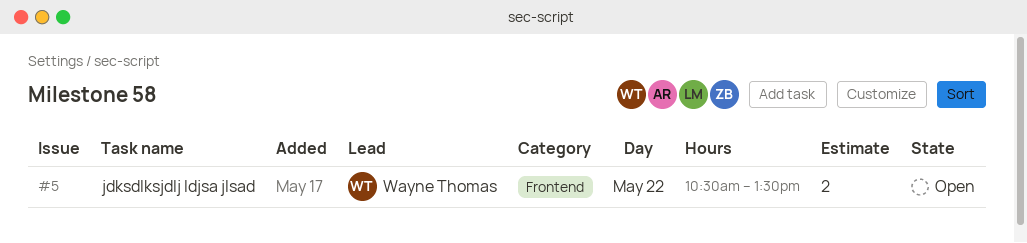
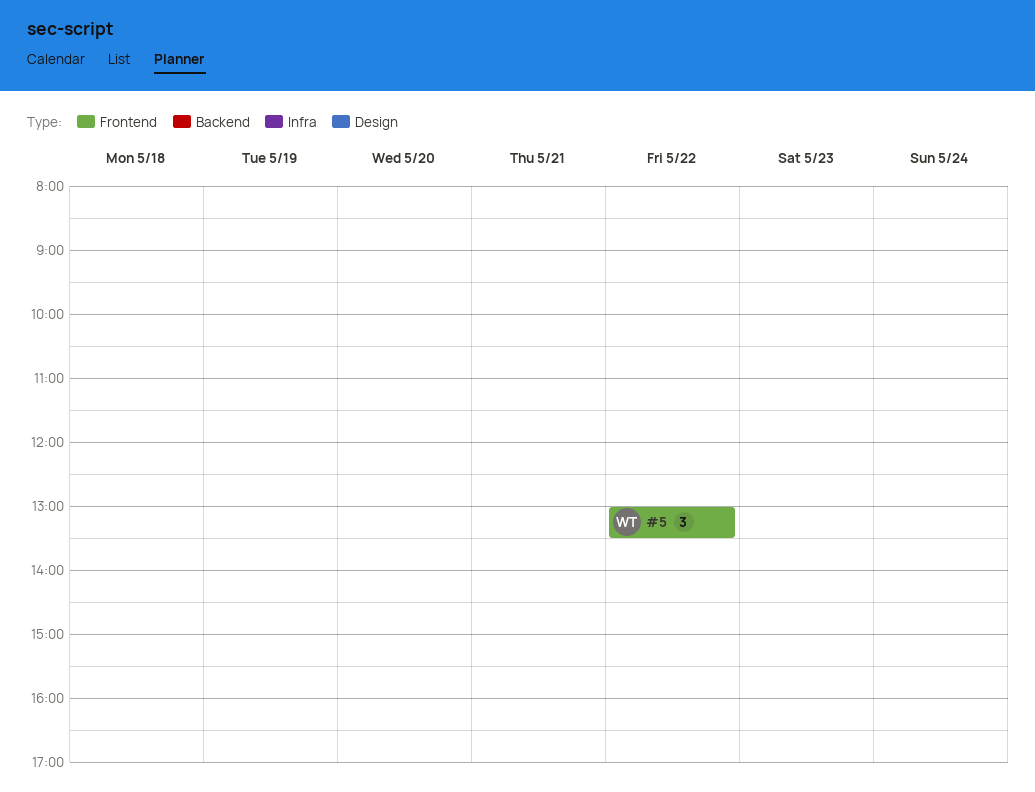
#5, estimate: 2 -> 3
#5, begins: 10:30 -> 13:00

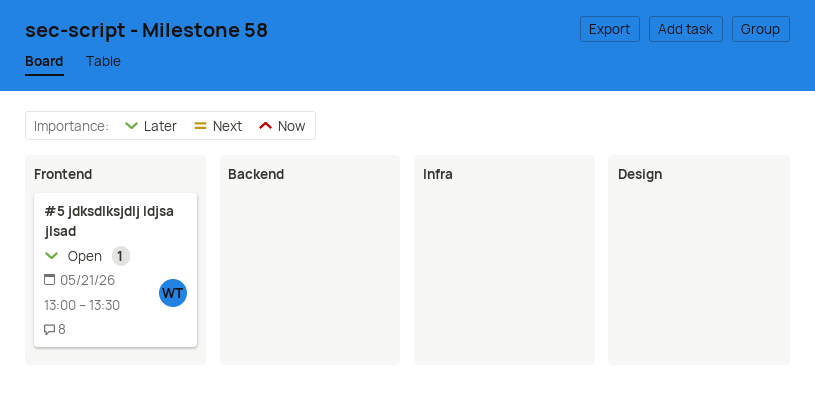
#5, estimate: 3 -> 1
#5, day: May 22 -> May 21

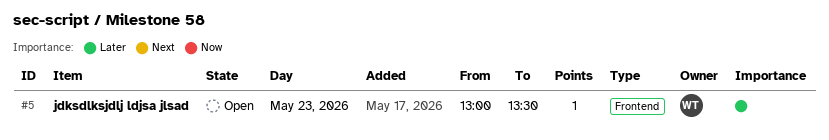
#5, day: May 21 -> May 23

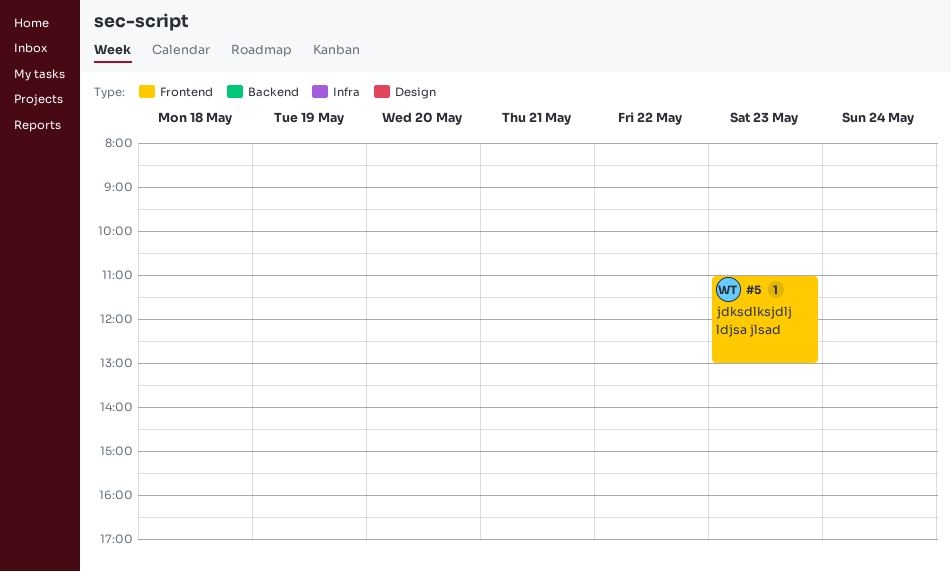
#5, begins: 13:00 -> 11:00
#5, ends: 13:30 -> 13:00

